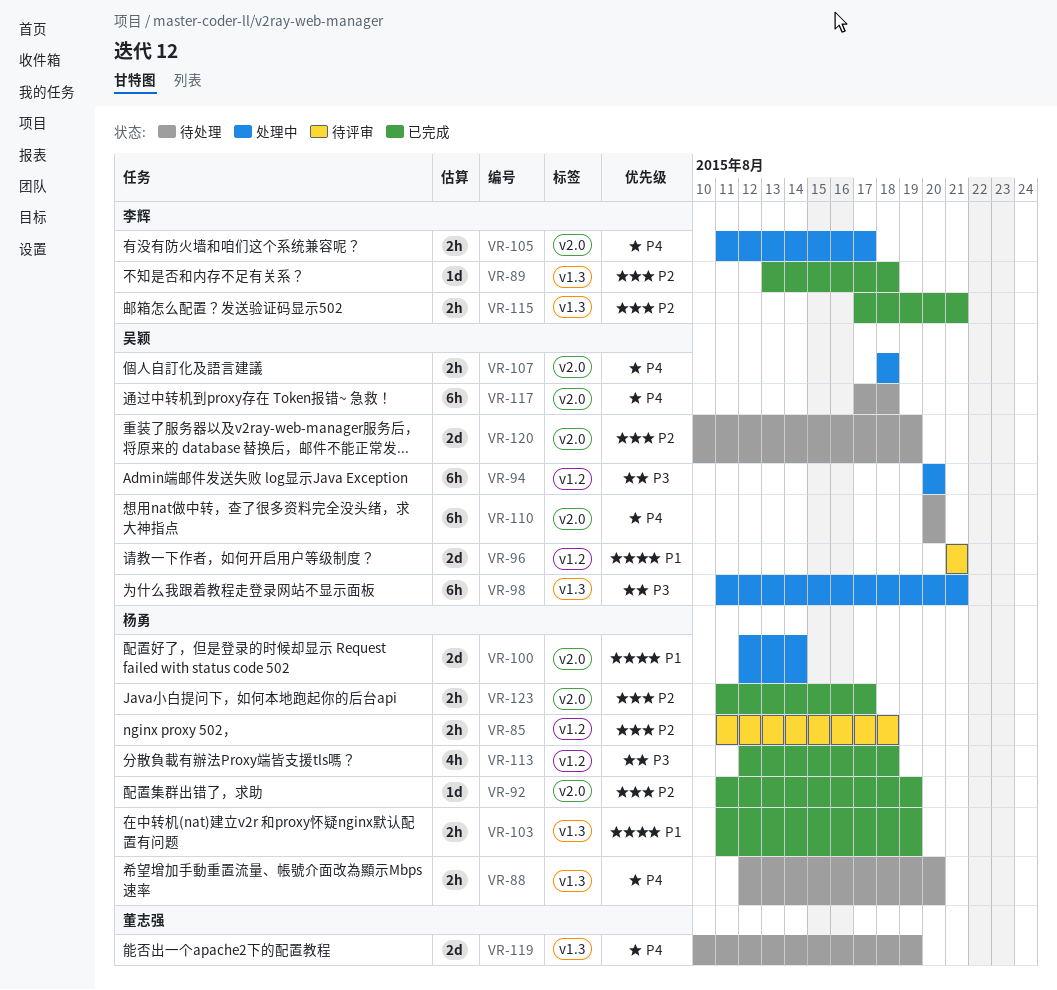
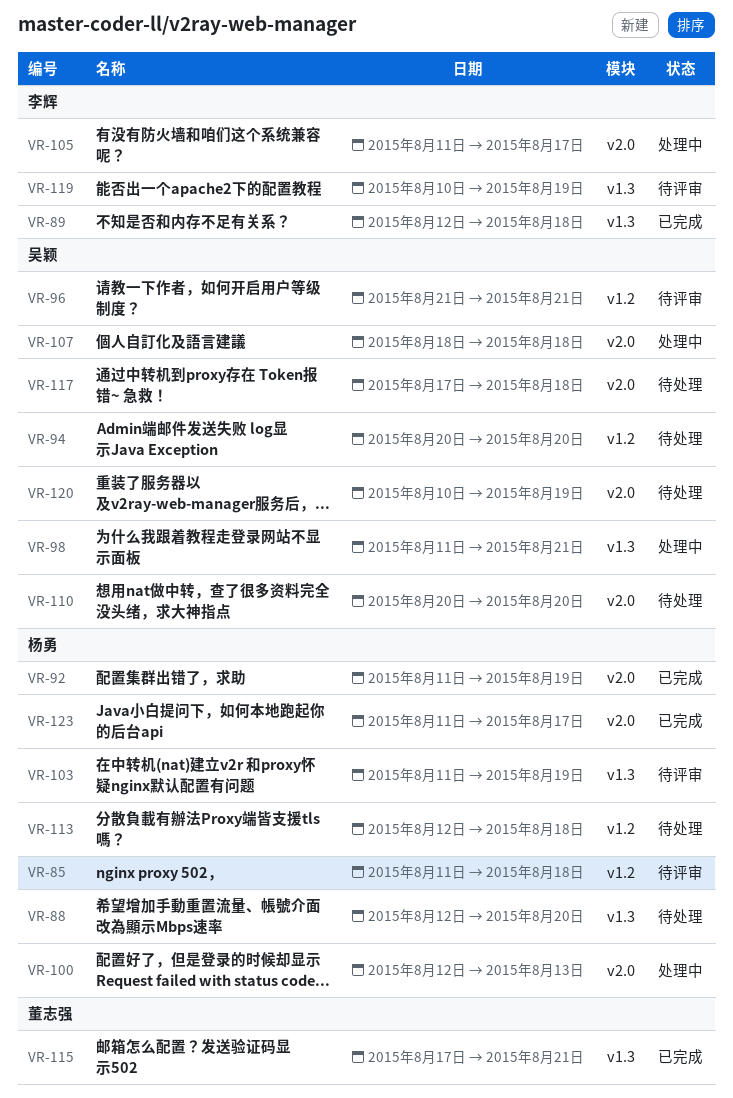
VR-89, start: Aug 13 -> Aug 12
VR-94, status: 处理中 -> 待处理
VR-100, due: Aug 14 -> Aug 13
VR-103, status: 已完成 -> 待评审
VR-113, status: 已完成 -> 待处理
VR-115, owner: 李辉 -> 董志强
VR-119, status: 待处理 -> 待评审
VR-119, owner: 董志强 -> 李辉

